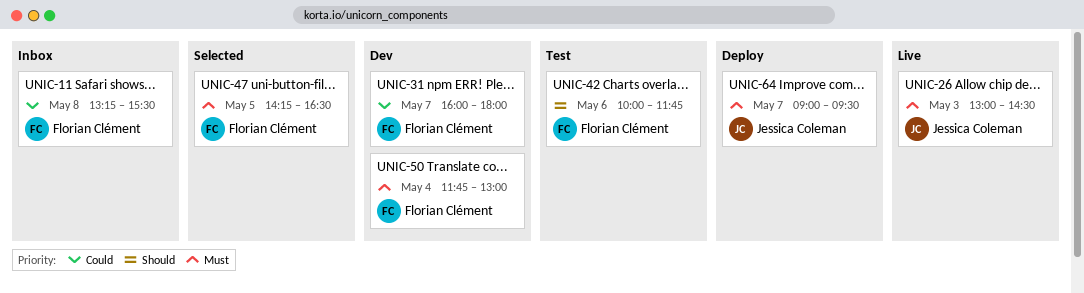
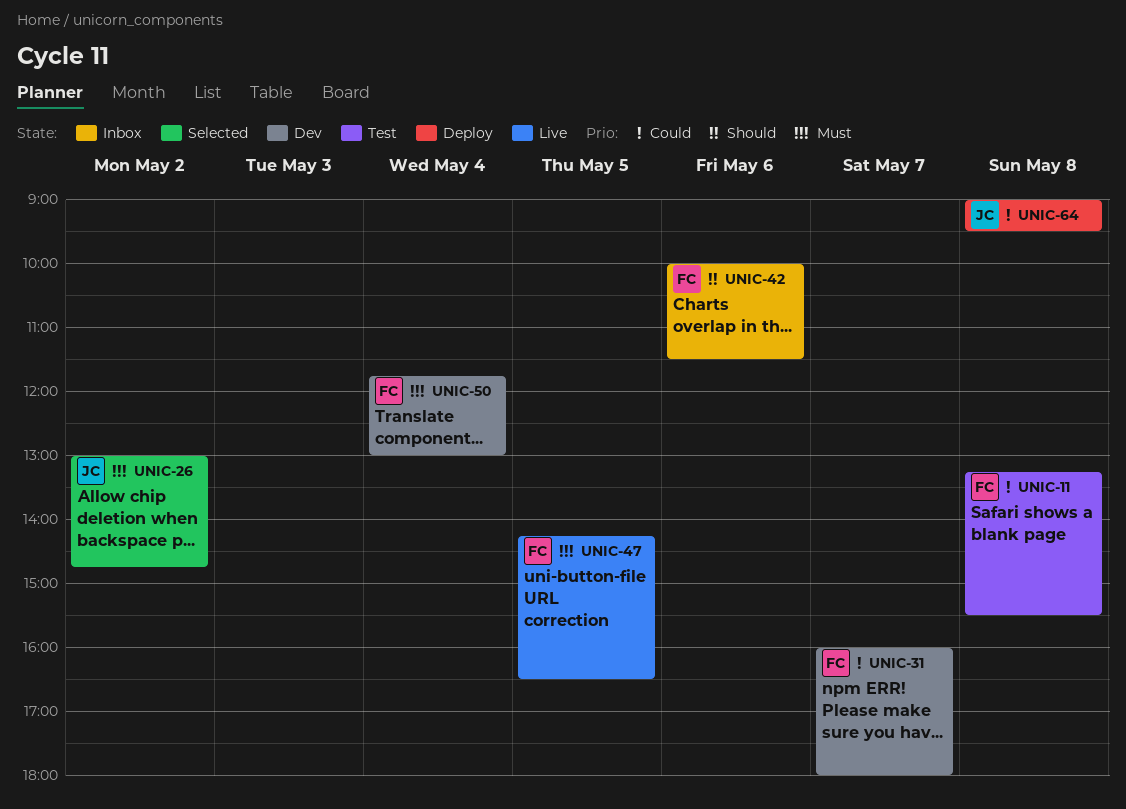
UNIC-11, status: Inbox -> Test
UNIC-26, status: Live -> Selected
UNIC-26, day: May 3 -> May 2
UNIC-26, ends: 14:30 -> 14:45
UNIC-42, status: Test -> Inbox
UNIC-42, ends: 11:45 -> 11:30
UNIC-47, status: Selected -> Live
UNIC-64, priority: Must -> Could
UNIC-64, day: May 7 -> May 8

